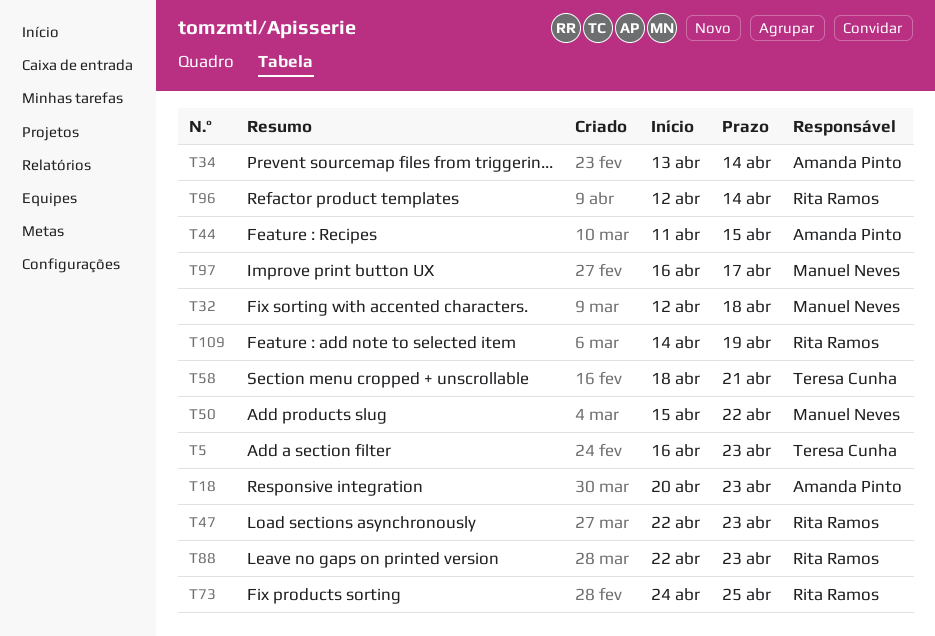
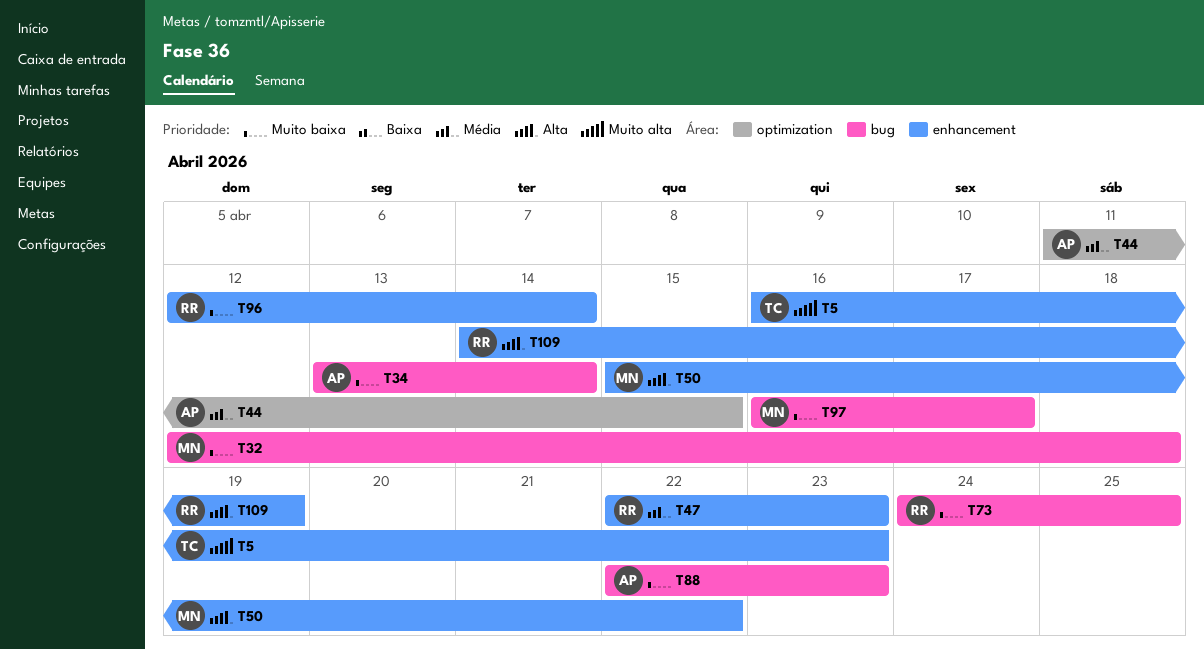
T18: present -> none
T58: present -> none
T88, owner: Rita Ramos -> Amanda Pinto

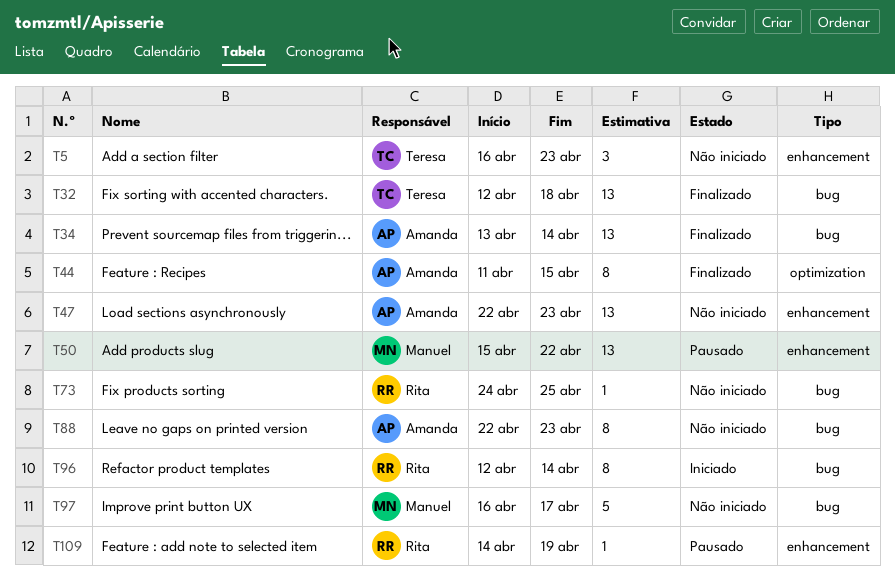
T32, owner: Manuel -> Teresa
T47, owner: Rita -> Amanda
T96, label: enhancement -> bug

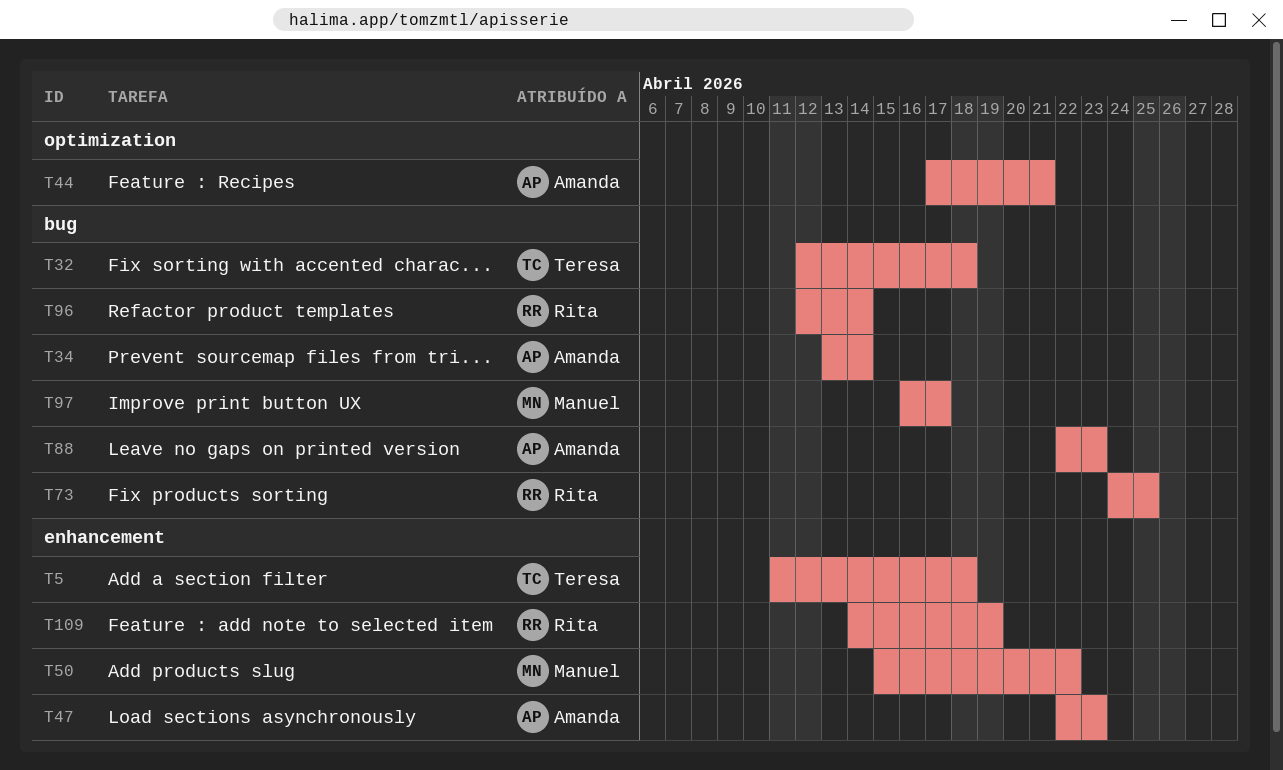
T5, start: Apr 16 -> Apr 11
T5, due: Apr 23 -> Apr 18
T44, start: Apr 11 -> Apr 17
T44, due: Apr 15 -> Apr 21

